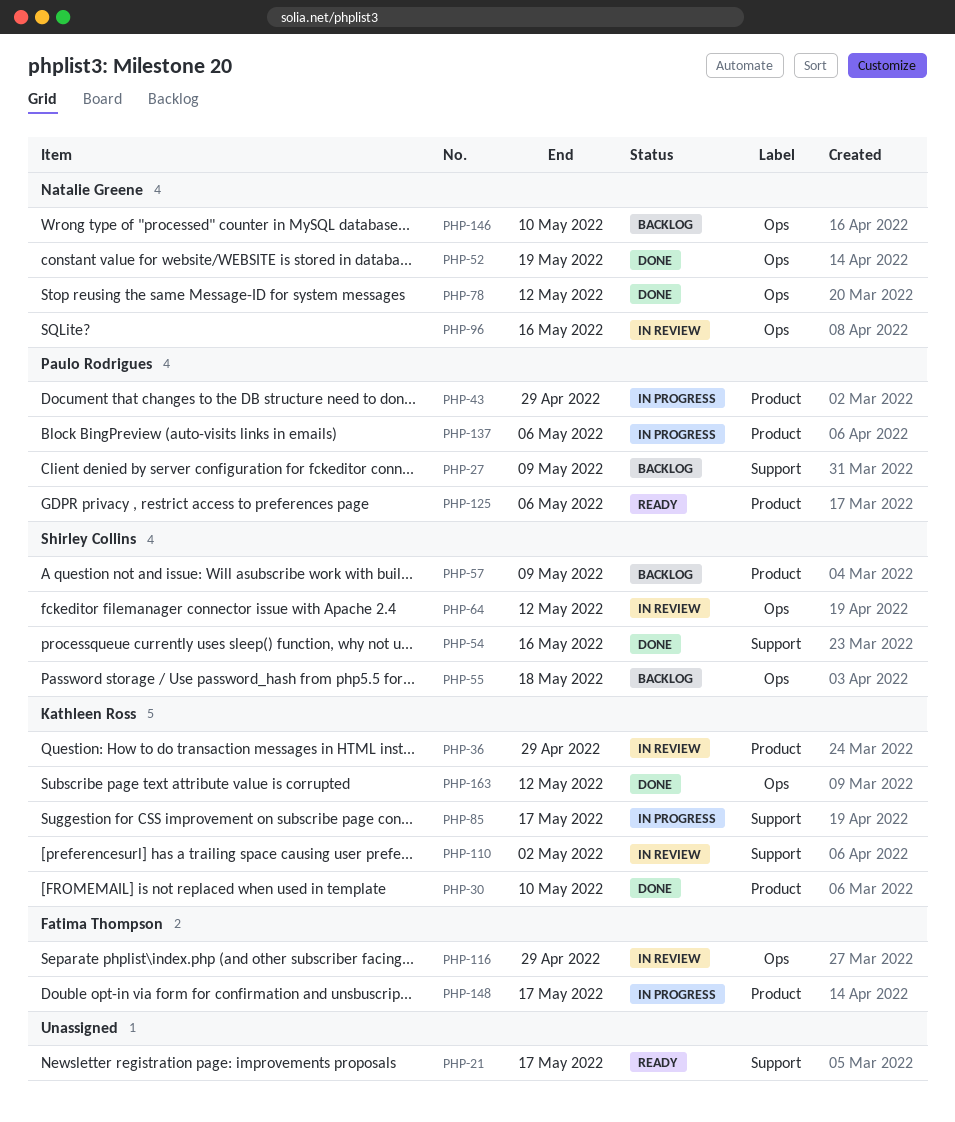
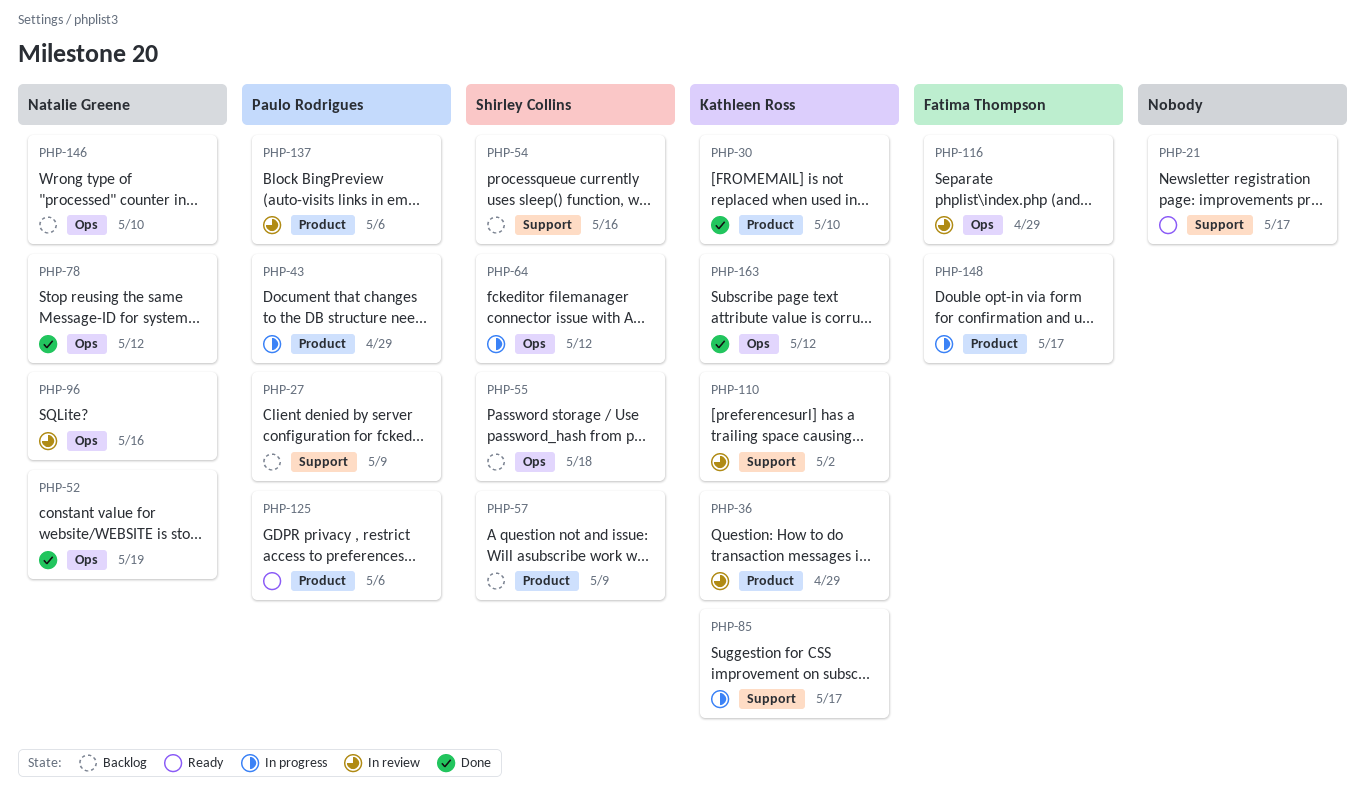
PHP-54, status: Done -> Backlog
PHP-64, status: In review -> In progress
PHP-137, status: In progress -> In review

